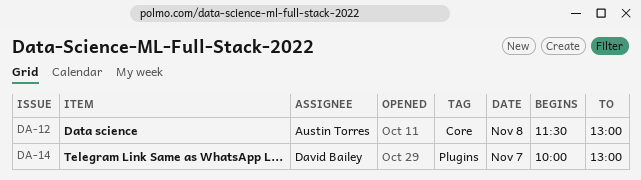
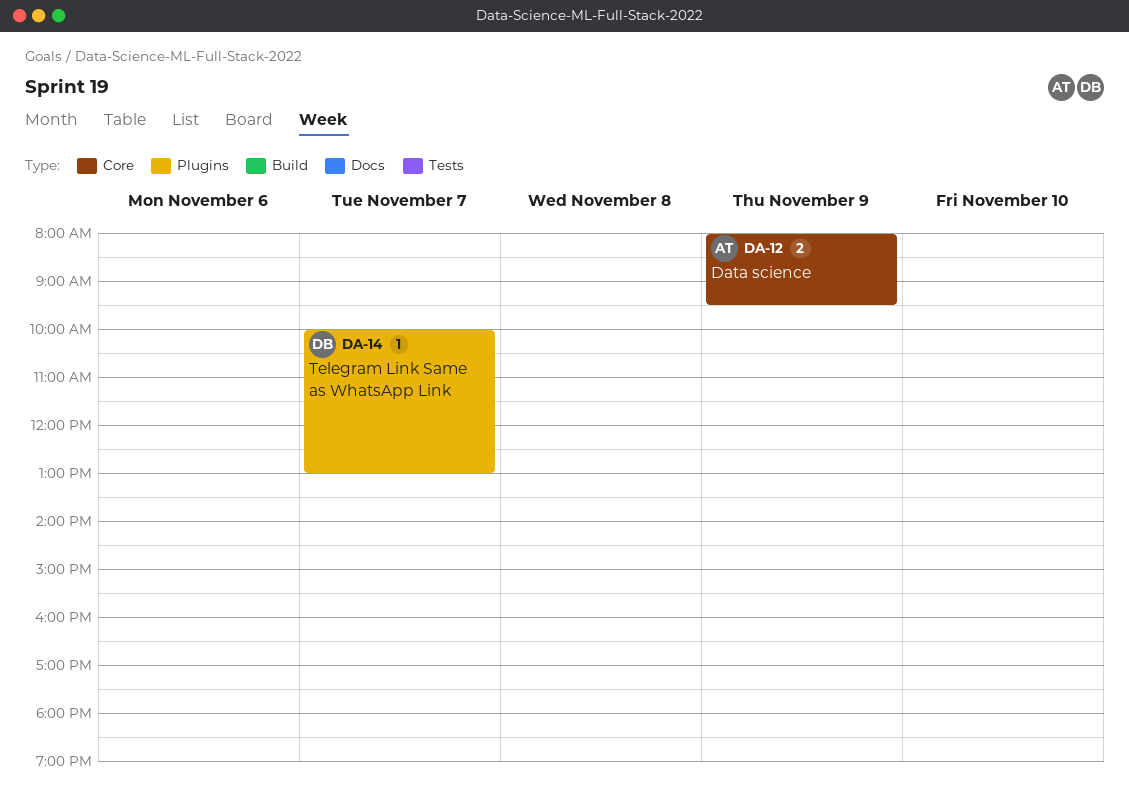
DA-12, day: Nov 8 -> Nov 9
DA-12, begins: 11:30 -> 08:00
DA-12, ends: 13:00 -> 09:30

